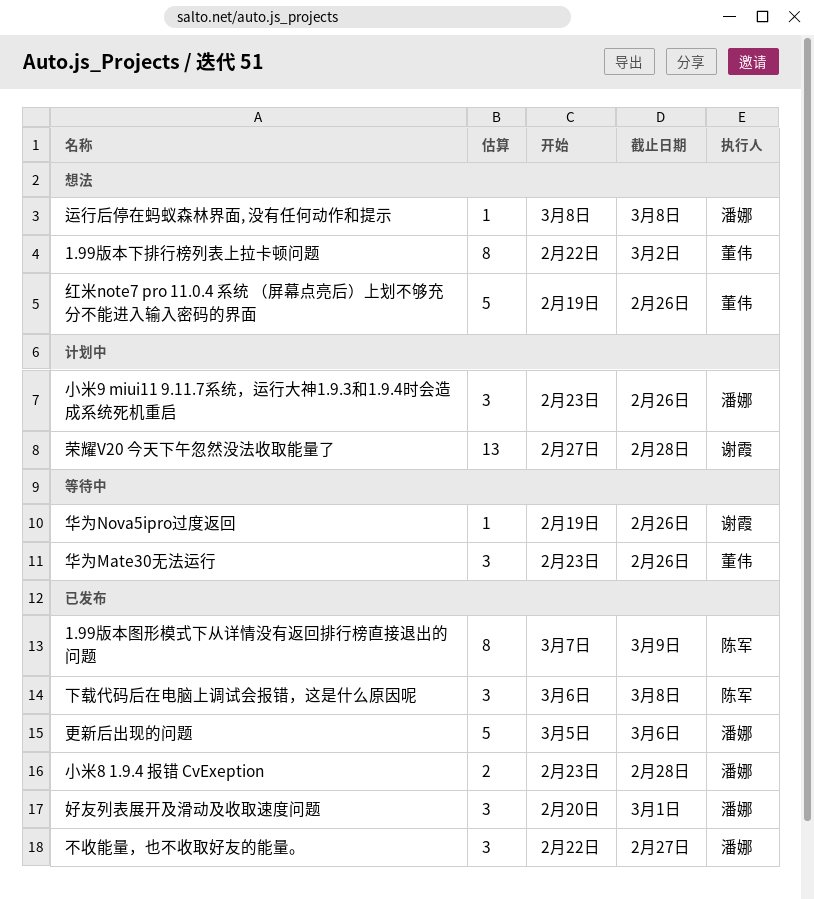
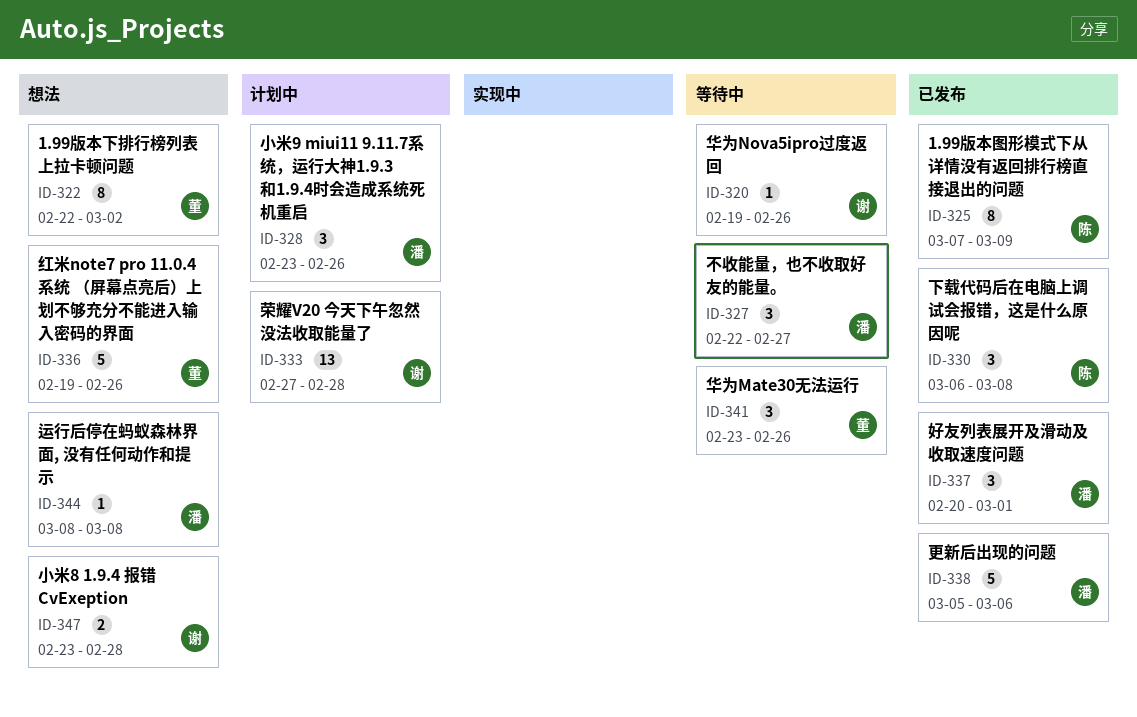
不收能量，也不收取好友的能量。, status: 已发布 -> 等待中
小米8 1.9.4 报错 CvExeption, status: 已发布 -> 想法
小米8 1.9.4 报错 CvExeption, owner: 潘娜 -> 谢霞

